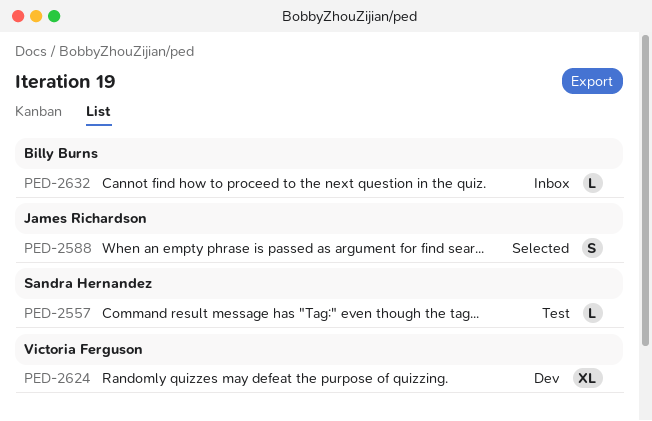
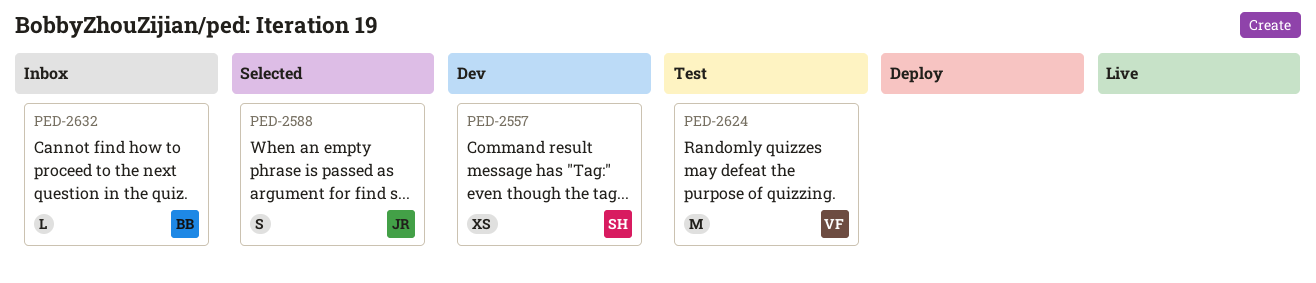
PED-2557, status: Test -> Dev
PED-2557, estimate: L -> XS
PED-2624, status: Dev -> Test
PED-2624, estimate: XL -> M

